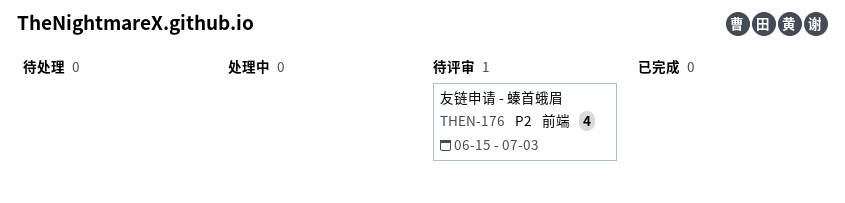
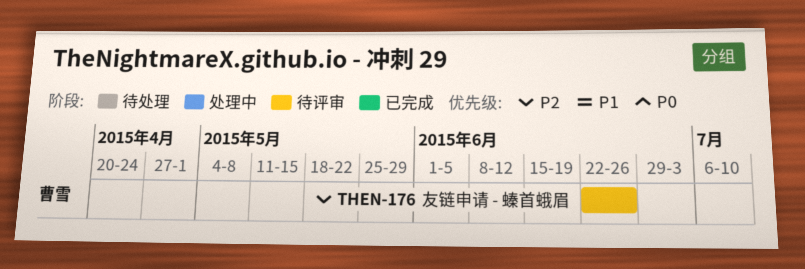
THEN-176, start: Jun 15 -> Jun 22
THEN-176, due: Jul 3 -> Jun 26

